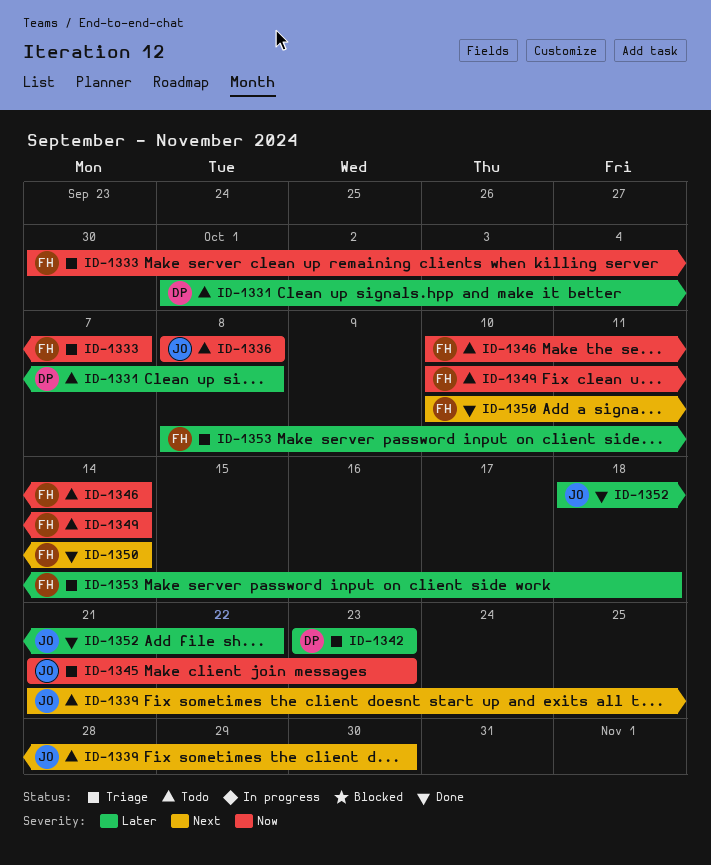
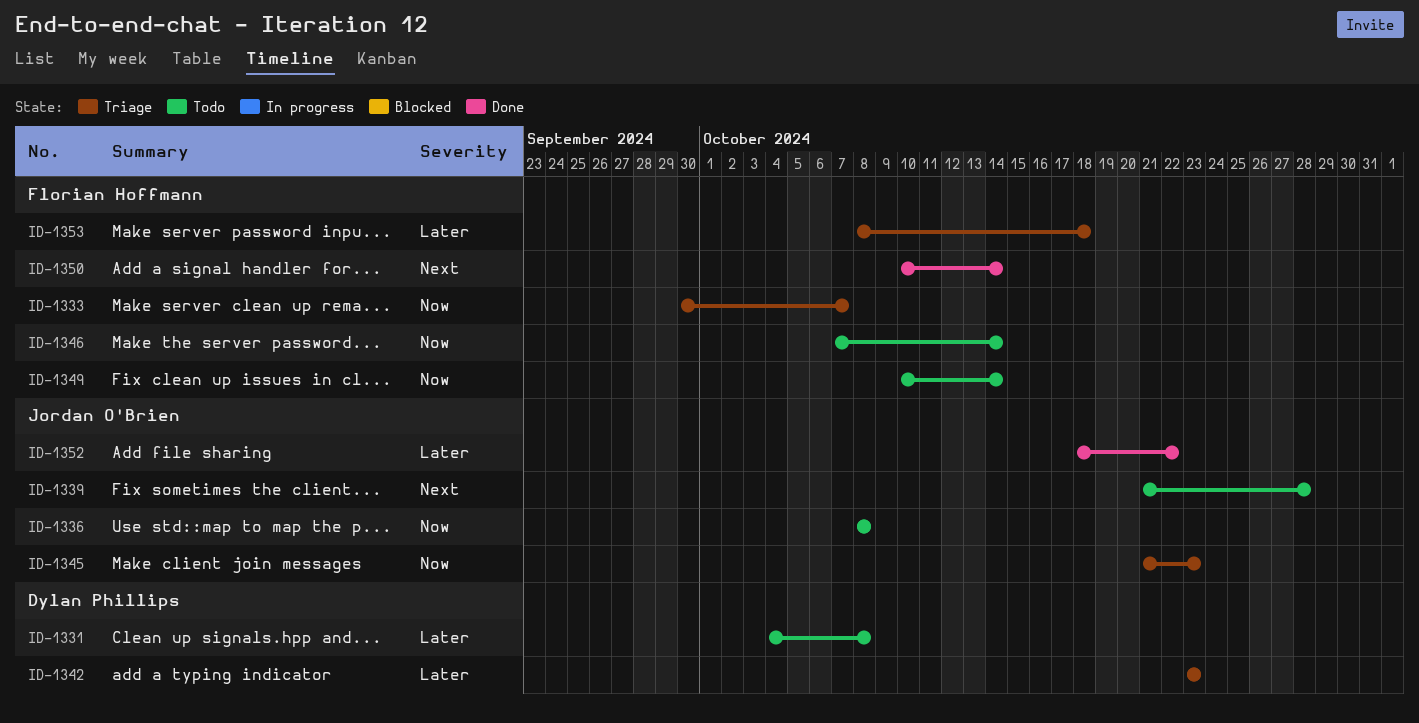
ID-1331, start: Oct 1 -> Oct 4
ID-1339, due: Oct 30 -> Oct 28
ID-1346, start: Oct 10 -> Oct 7

